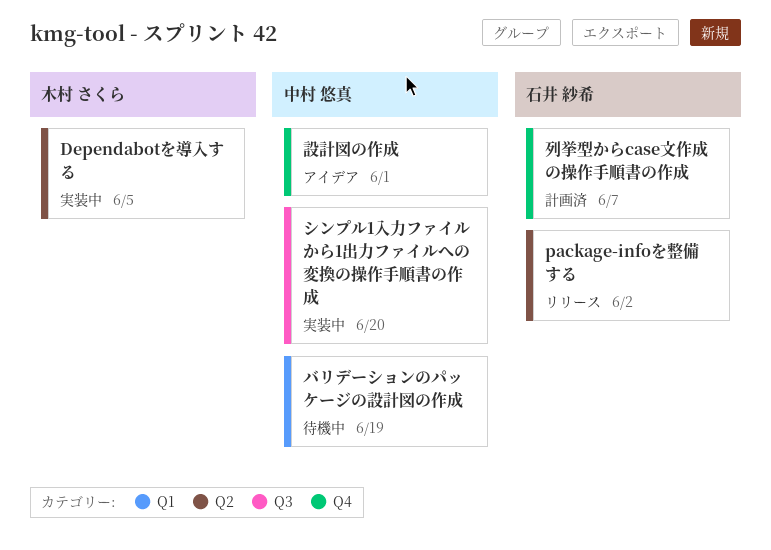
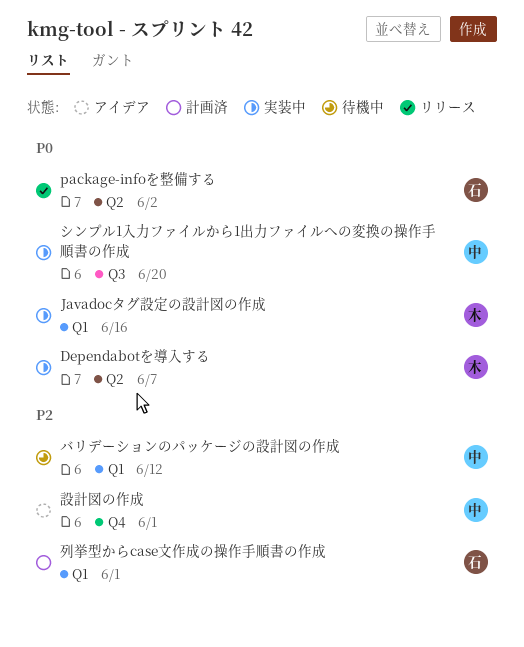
Dependabotを導入する, due: Jun 5 -> Jun 7
Javadocタグ設定の設計図の作成: none -> present
バリデーションのパッケージの設計図の作成, due: Jun 19 -> Jun 12
列挙型からcase文作成の操作手順書の作成, label: Q4 -> Q1
列挙型からcase文作成の操作手順書の作成, due: Jun 7 -> Jun 1

